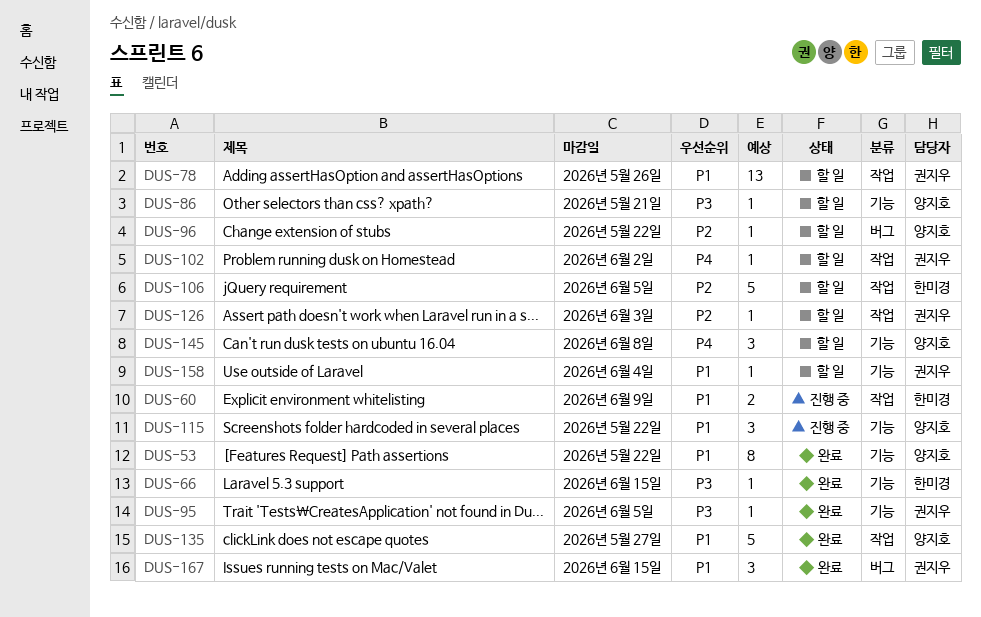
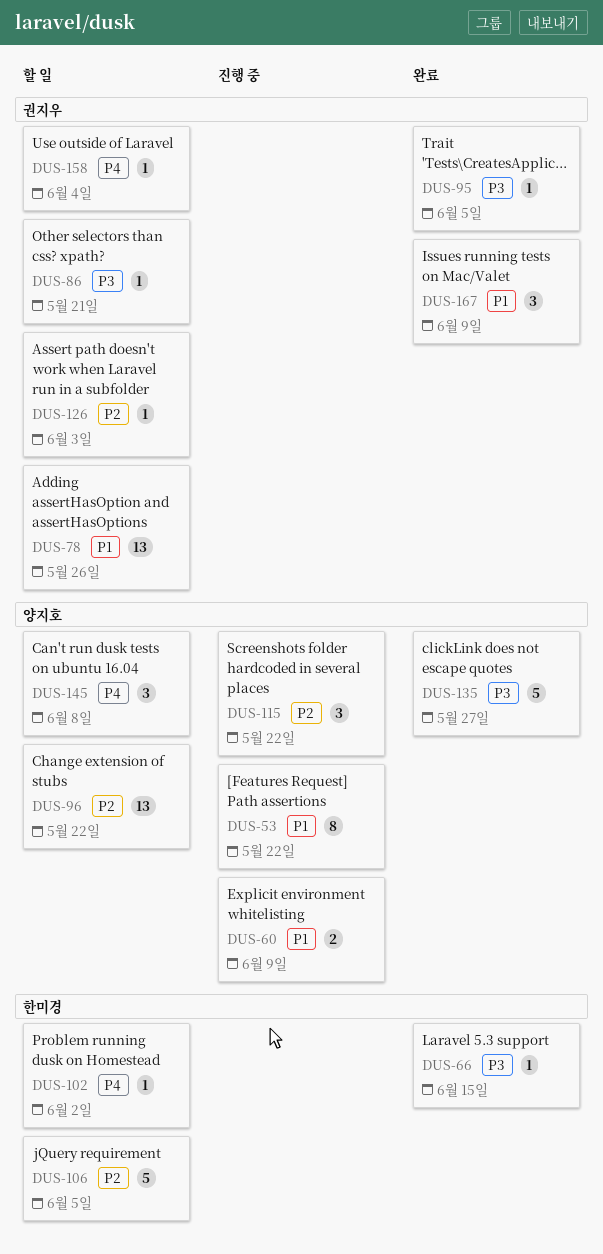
DUS-53, status: 완료 -> 진행 중
DUS-60, owner: 한미경 -> 양지호
DUS-86, owner: 양지호 -> 권지우
DUS-96, estimate: 1 -> 13
DUS-102, owner: 권지우 -> 한미경
DUS-115, priority: P1 -> P2
DUS-135, priority: P1 -> P3
DUS-158, priority: P1 -> P4
DUS-167, due: Jun 15 -> Jun 9

